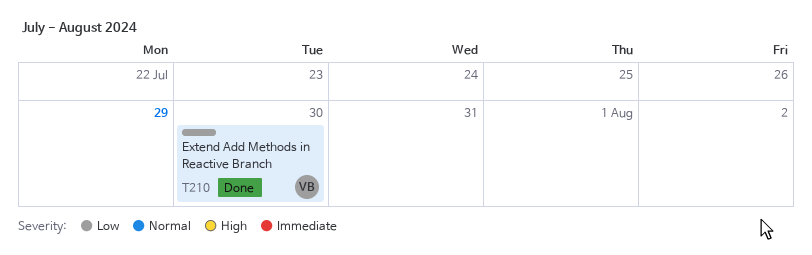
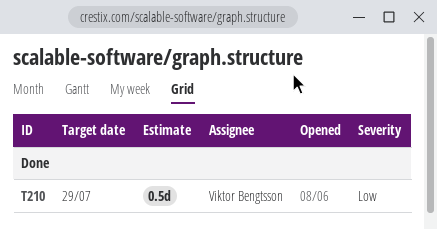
T210, due: Jul 30 -> Jul 29

